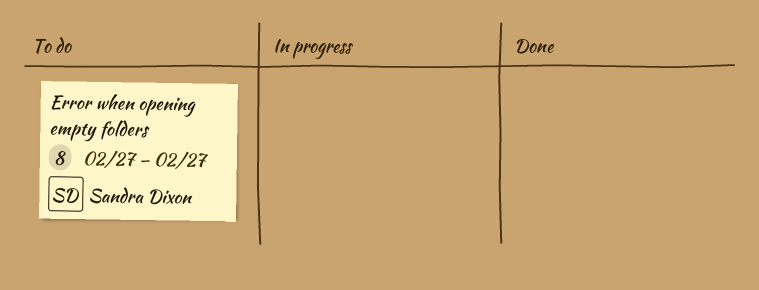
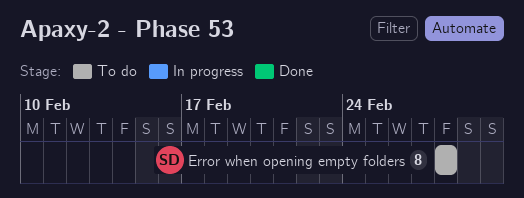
Error when opening empty folders, start: Feb 27 -> Feb 28
Error when opening empty folders, due: Feb 27 -> Feb 28

